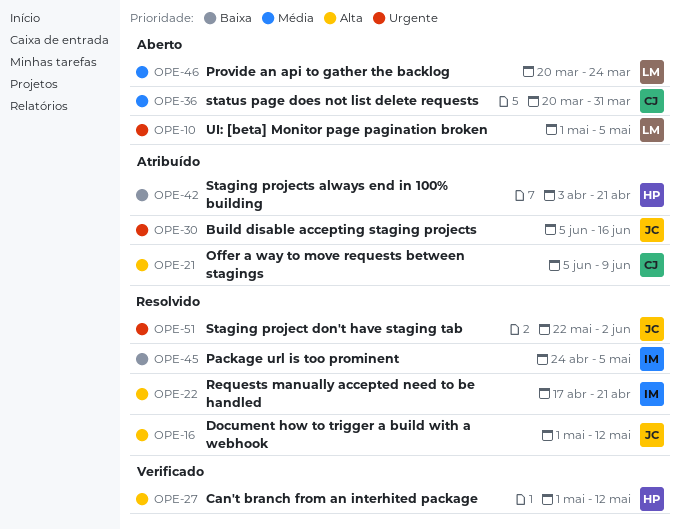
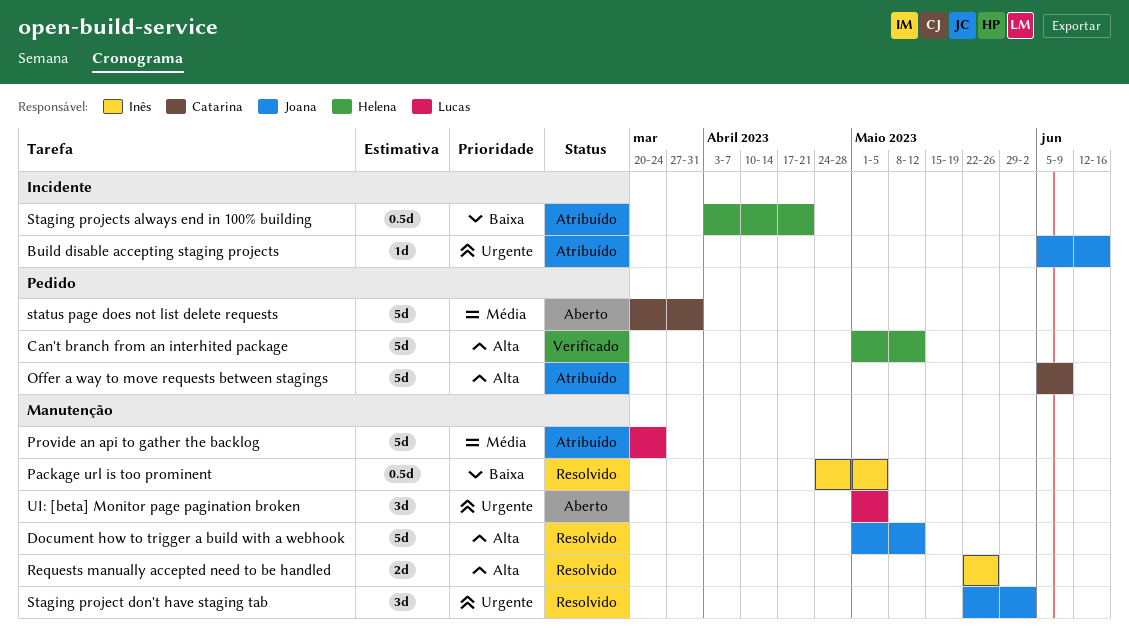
Provide an api to gather the backlog, status: Aberto -> Atribuído
Requests manually accepted need to be handled, start: Apr 17 -> May 22
Requests manually accepted need to be handled, due: Apr 21 -> May 26

